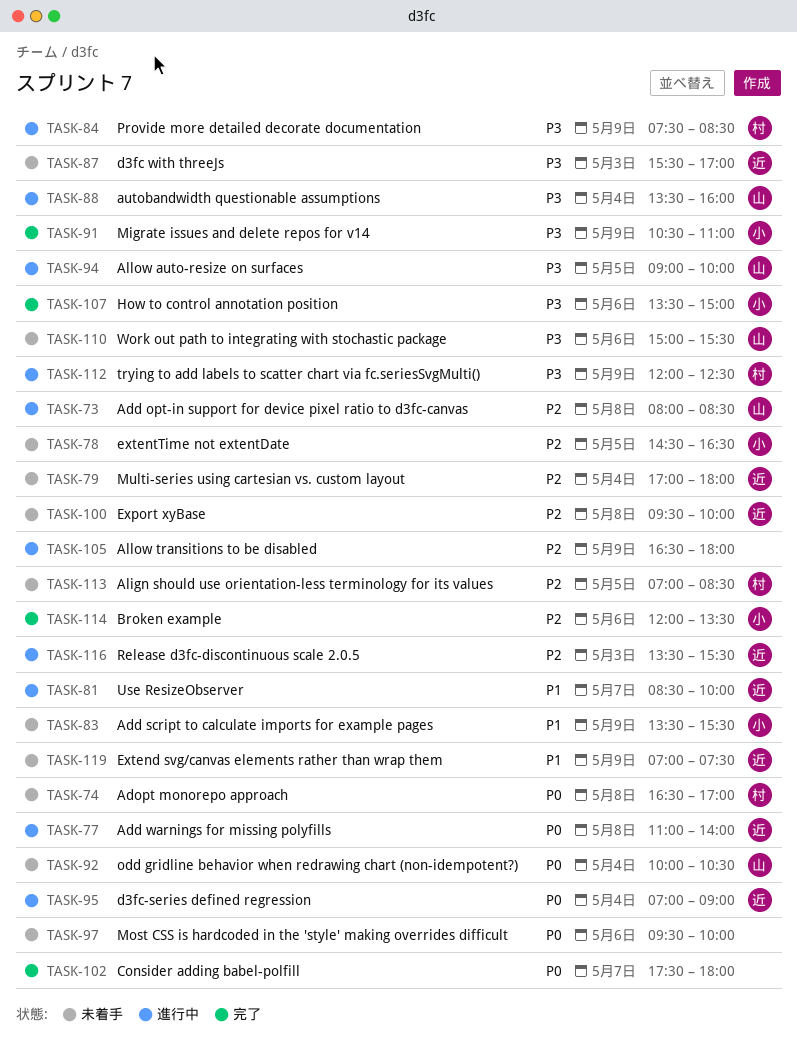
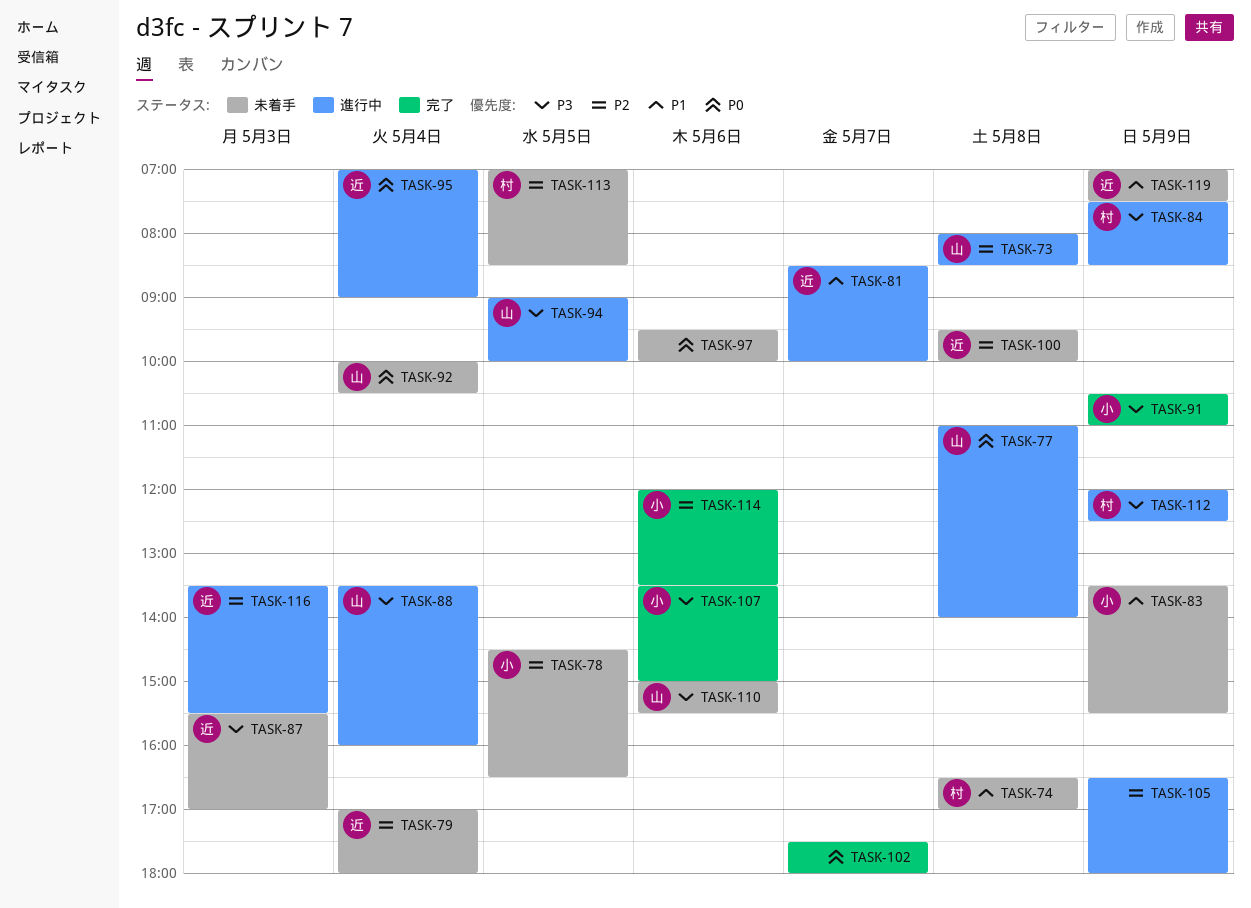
TASK-74, priority: P0 -> P1
TASK-77, owner: 近 -> 山

